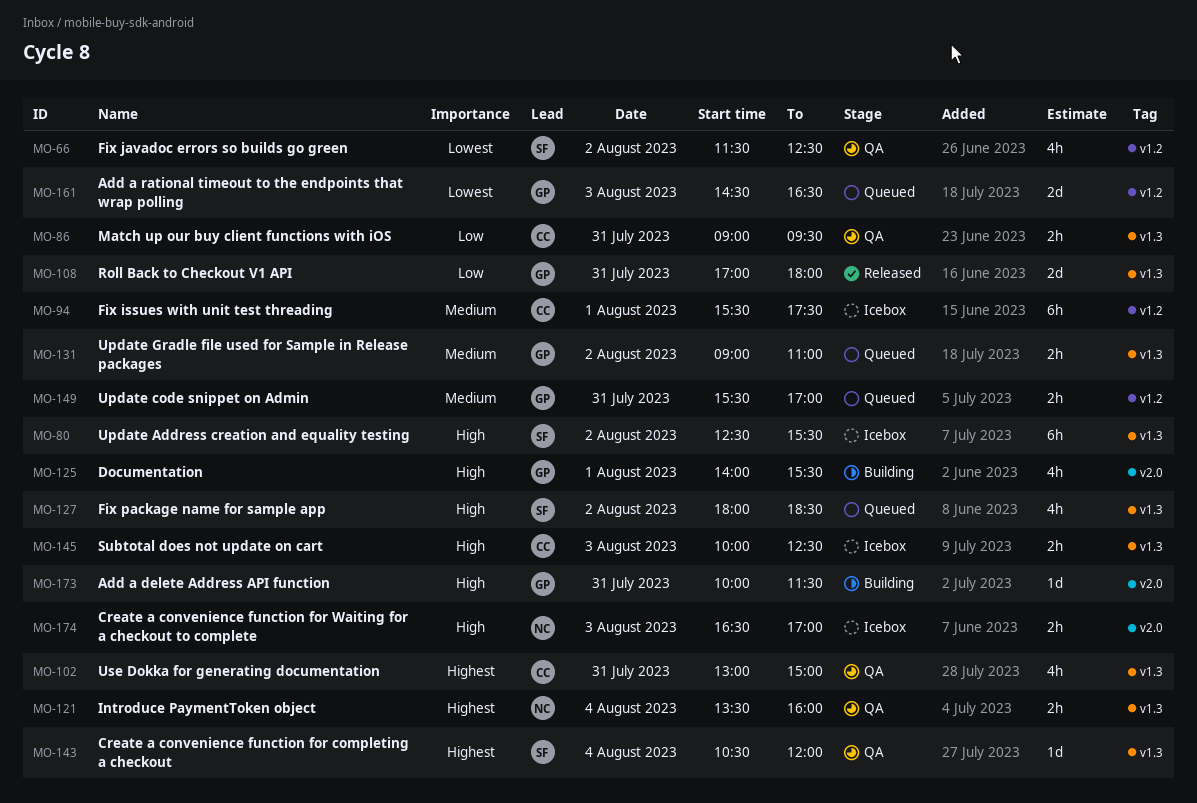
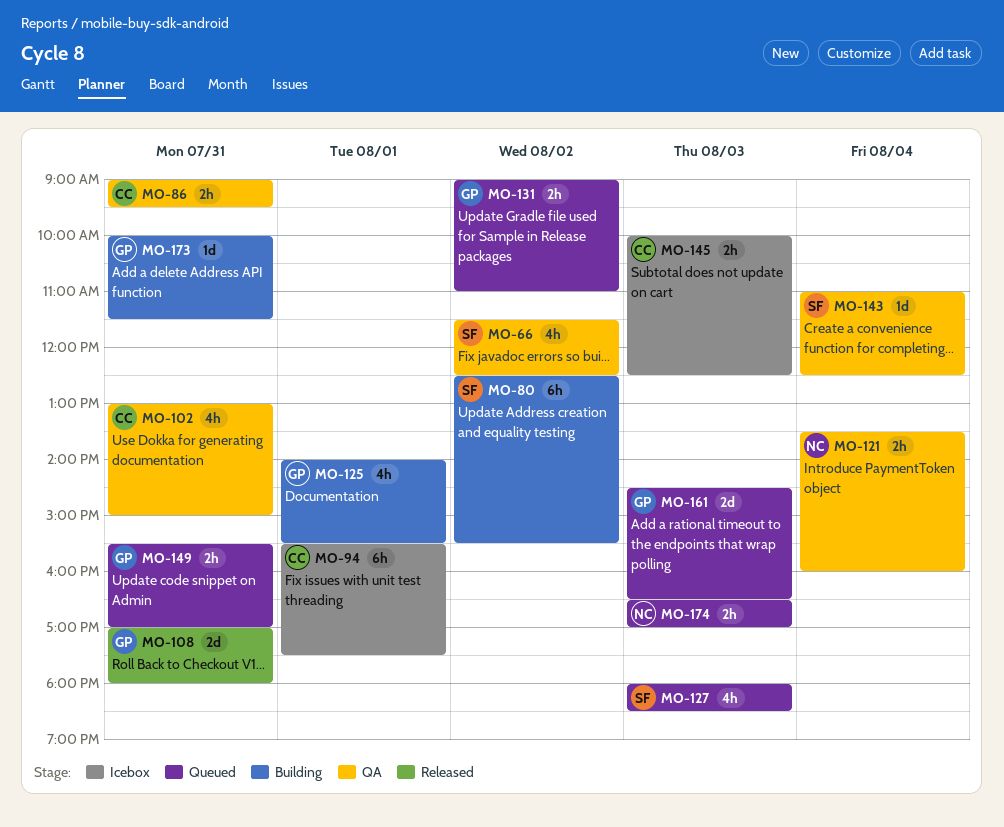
MO-80, status: Icebox -> Building
MO-127, day: Aug 2 -> Aug 3
MO-143, begins: 10:30 -> 11:00
MO-143, ends: 12:00 -> 12:30
MO-174, status: Icebox -> Queued

